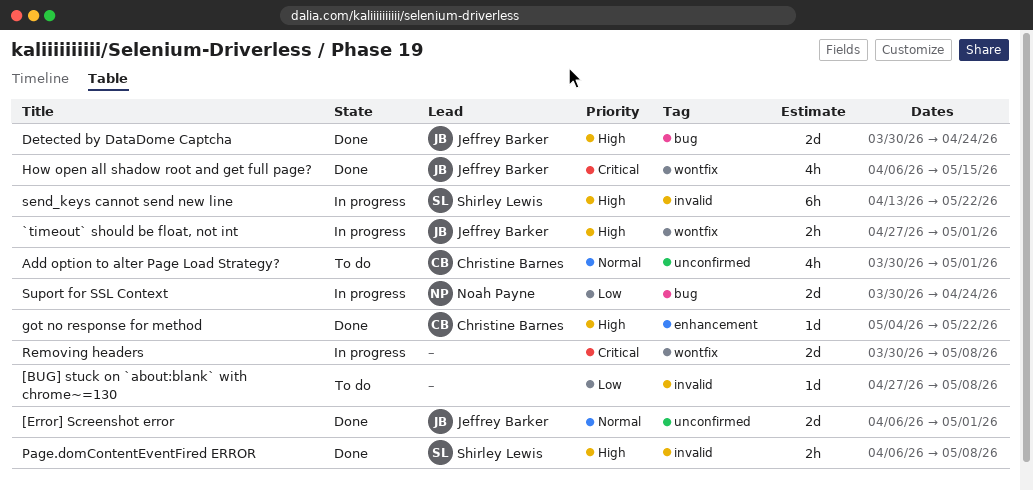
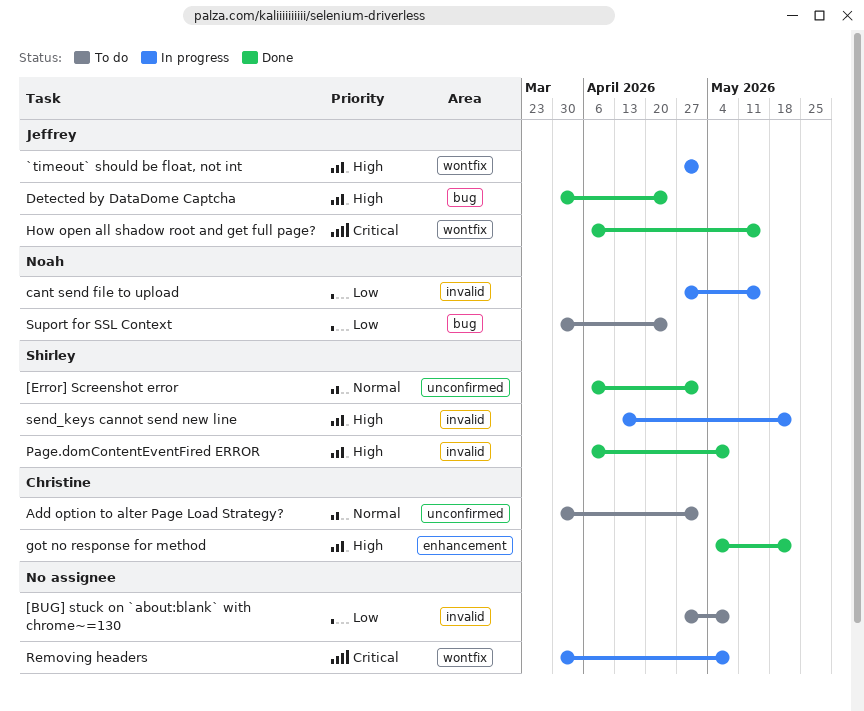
[Error] Screenshot error, owner: Jeffrey Barker -> Shirley Lewis
cant send file to upload: none -> present
Suport for SSL Context, status: In progress -> To do

